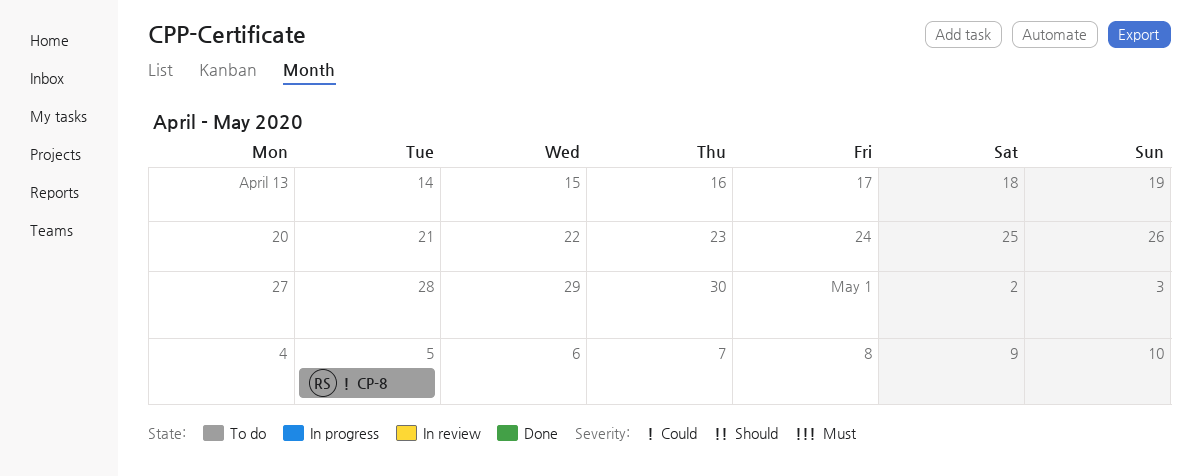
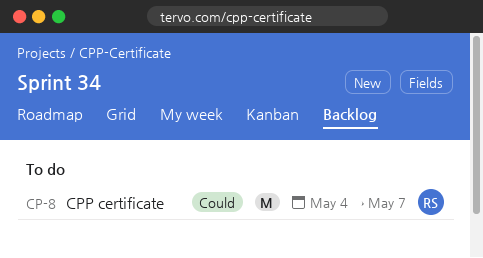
CP-8, start: May 5 -> May 4
CP-8, due: May 5 -> May 7

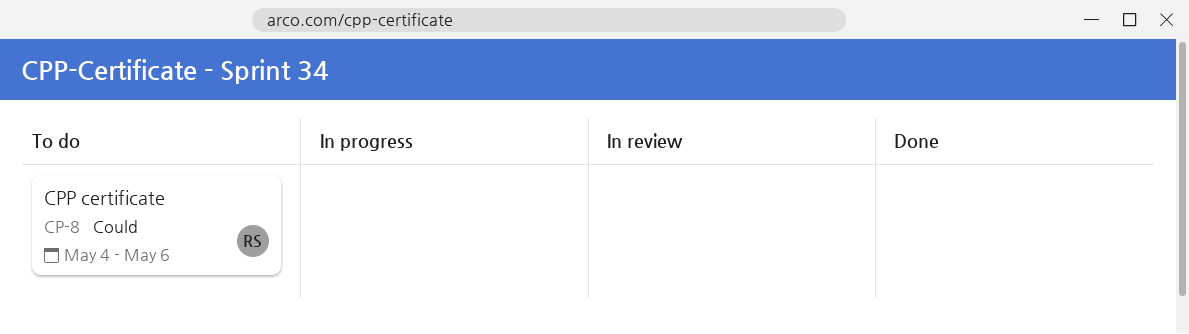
CP-8, due: May 7 -> May 6

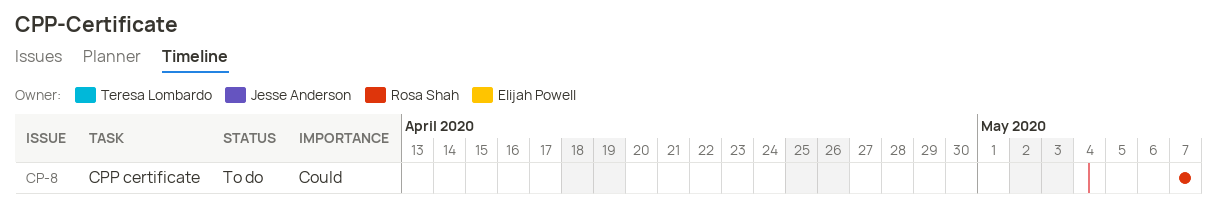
CP-8, start: May 4 -> May 7
CP-8, due: May 6 -> May 7

